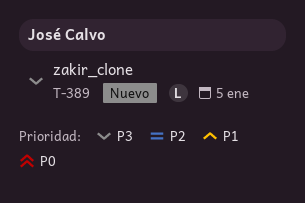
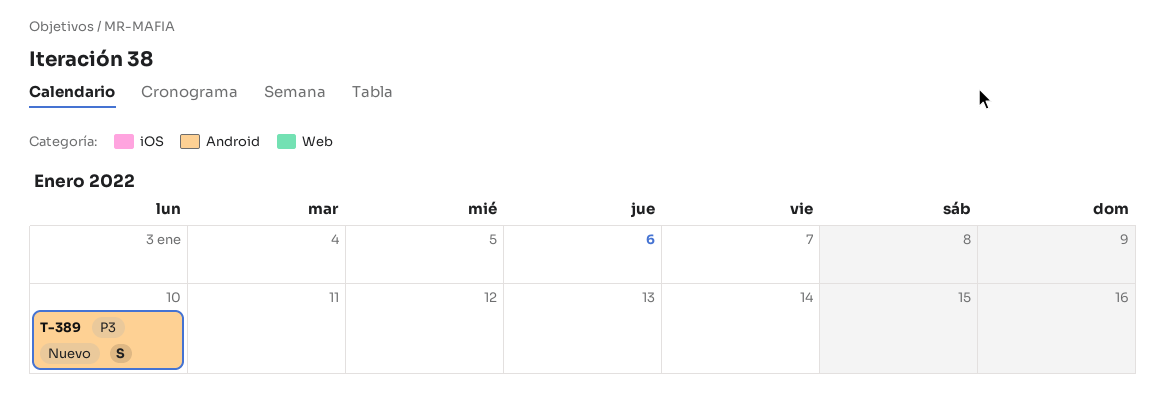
T-389, estimate: L -> S
T-389, due: Jan 5 -> Jan 10

